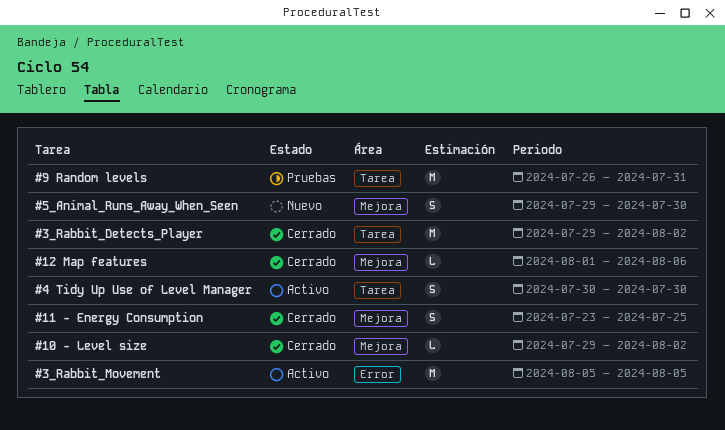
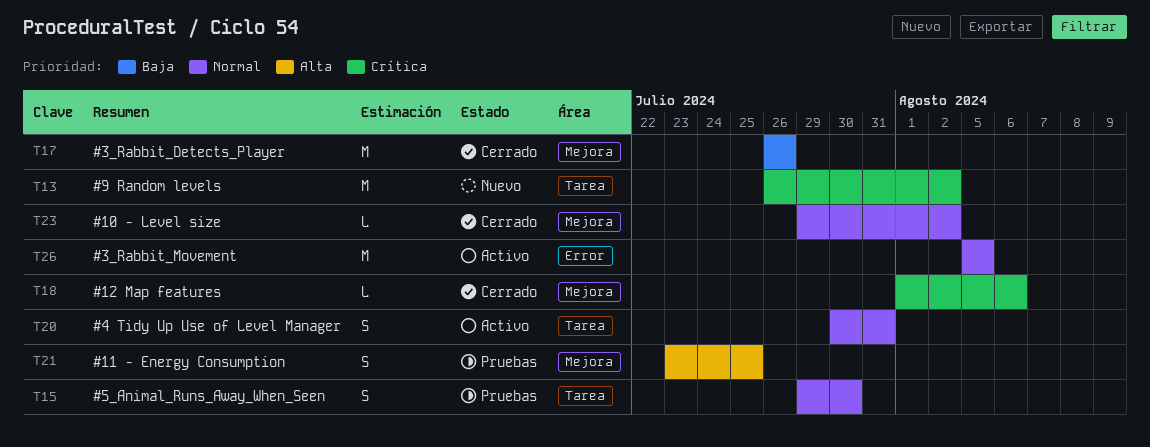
#11 - Energy Consumption, status: Cerrado -> Pruebas
#3_Rabbit_Detects_Player, label: Tarea -> Mejora
#3_Rabbit_Detects_Player, start: Jul 29 -> Jul 26
#3_Rabbit_Detects_Player, due: Aug 2 -> Jul 26
#4 Tidy Up Use of Level Manager, due: Jul 30 -> Jul 31
#5_Animal_Runs_Away_When_Seen, status: Nuevo -> Pruebas
#5_Animal_Runs_Away_When_Seen, label: Mejora -> Tarea
#9 Random levels, status: Pruebas -> Nuevo
#9 Random levels, due: Jul 31 -> Aug 2

